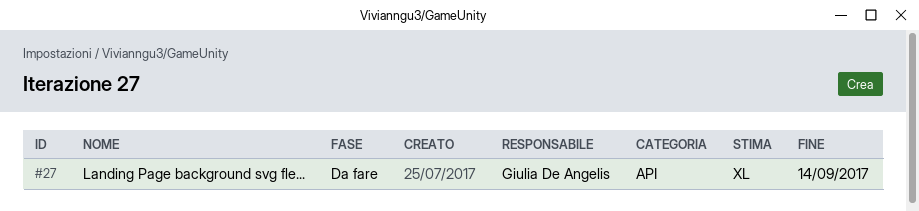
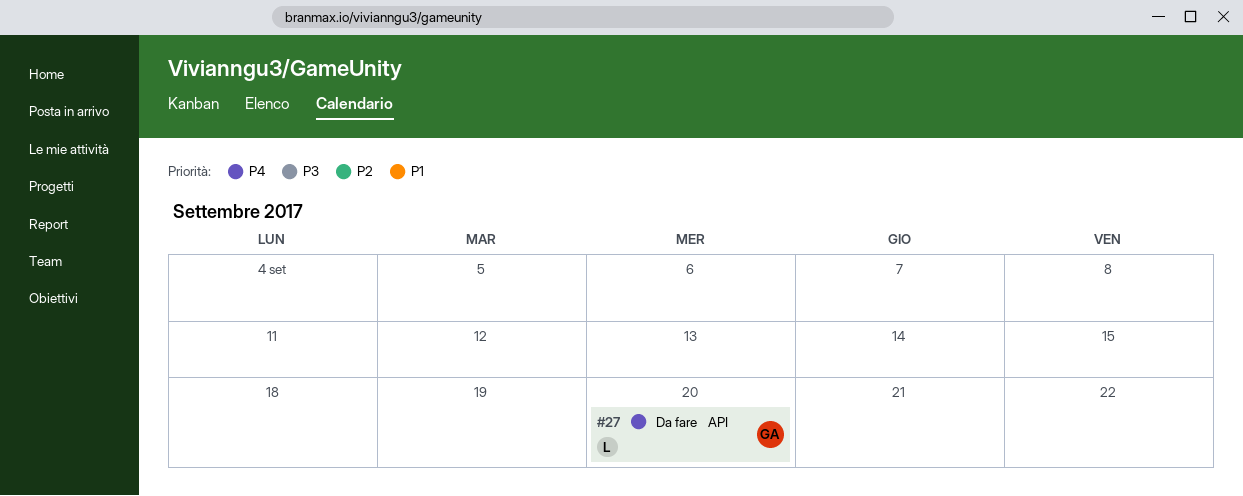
#27, estimate: XL -> L
#27, due: Sep 14 -> Sep 20

